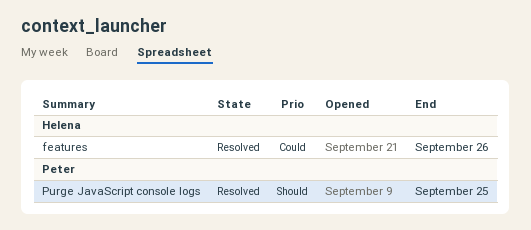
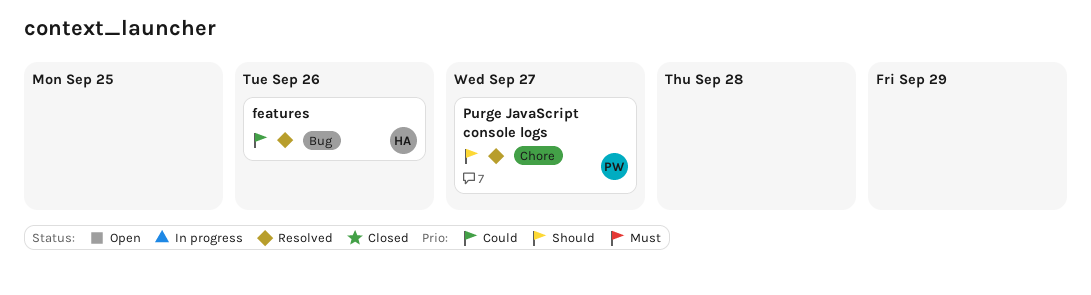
Purge JavaScript console logs, due: Sep 25 -> Sep 27

